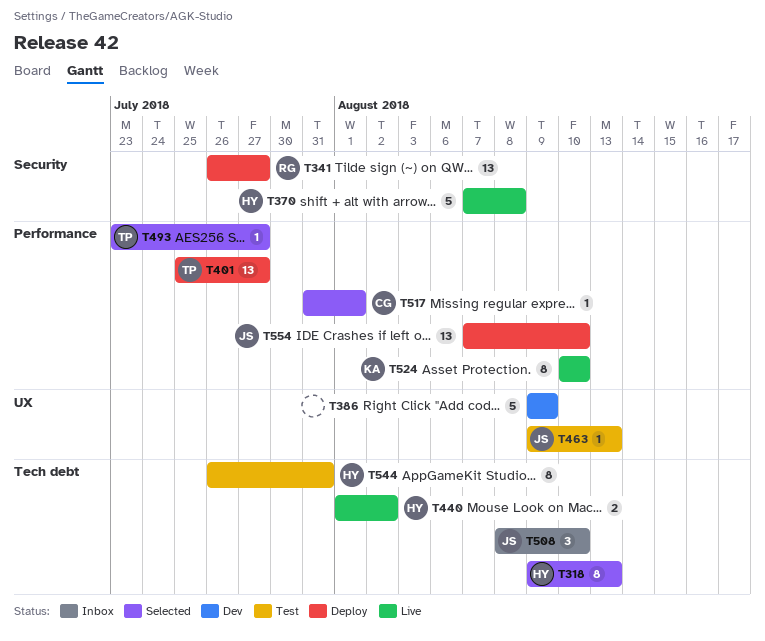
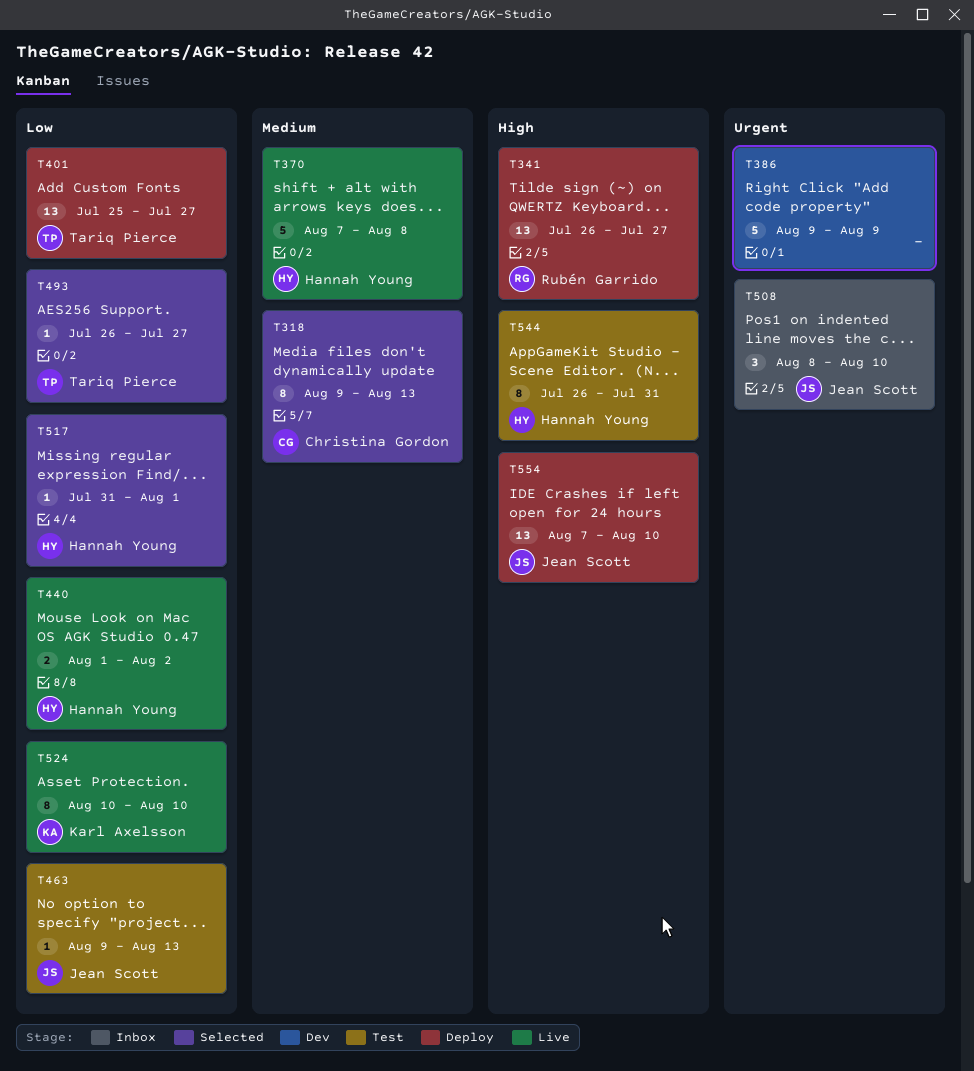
T318, owner: Hannah Young -> Christina Gordon
T493, start: Jul 23 -> Jul 26
T517, owner: Christina Gordon -> Hannah Young

